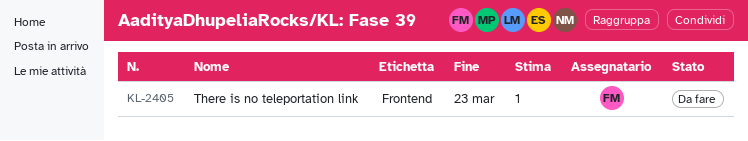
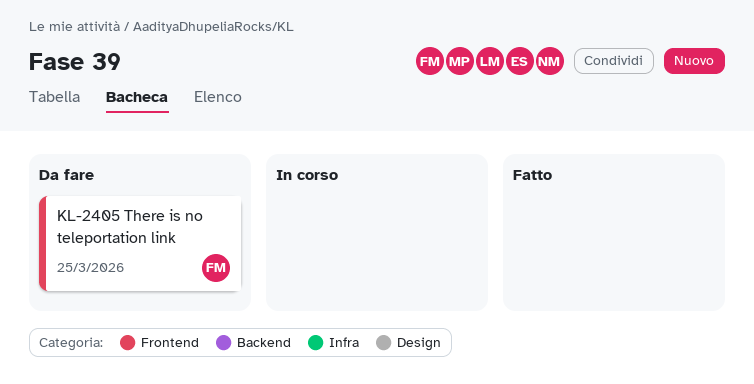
KL-2405, due: Mar 23 -> Mar 25

